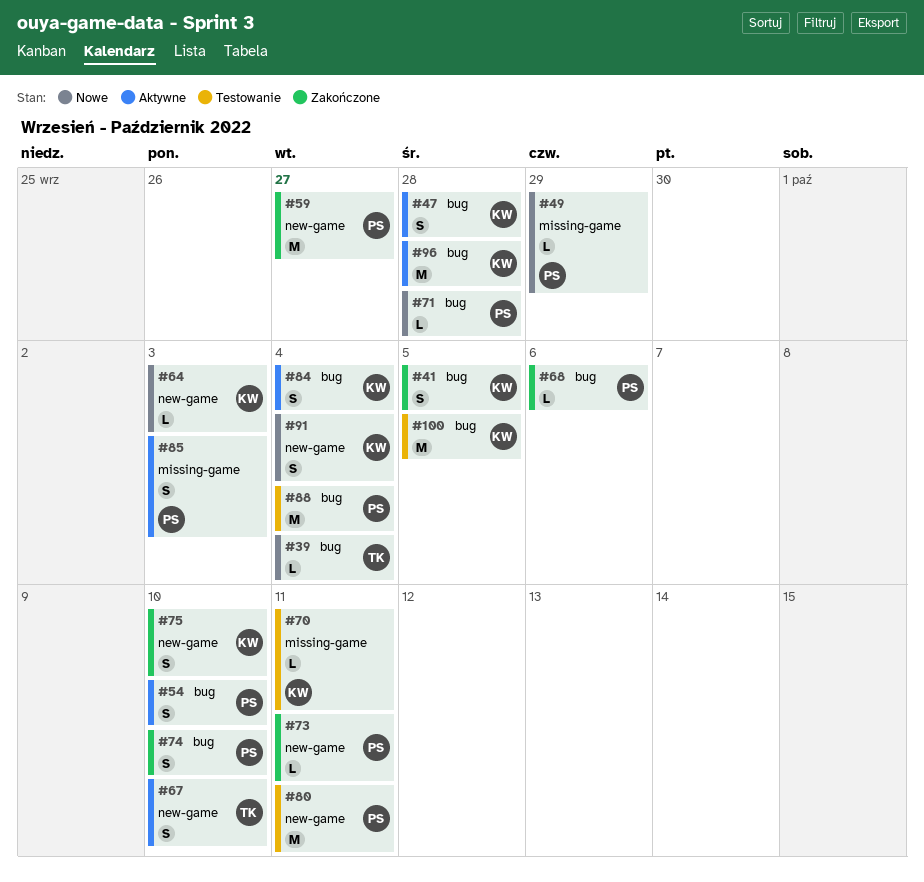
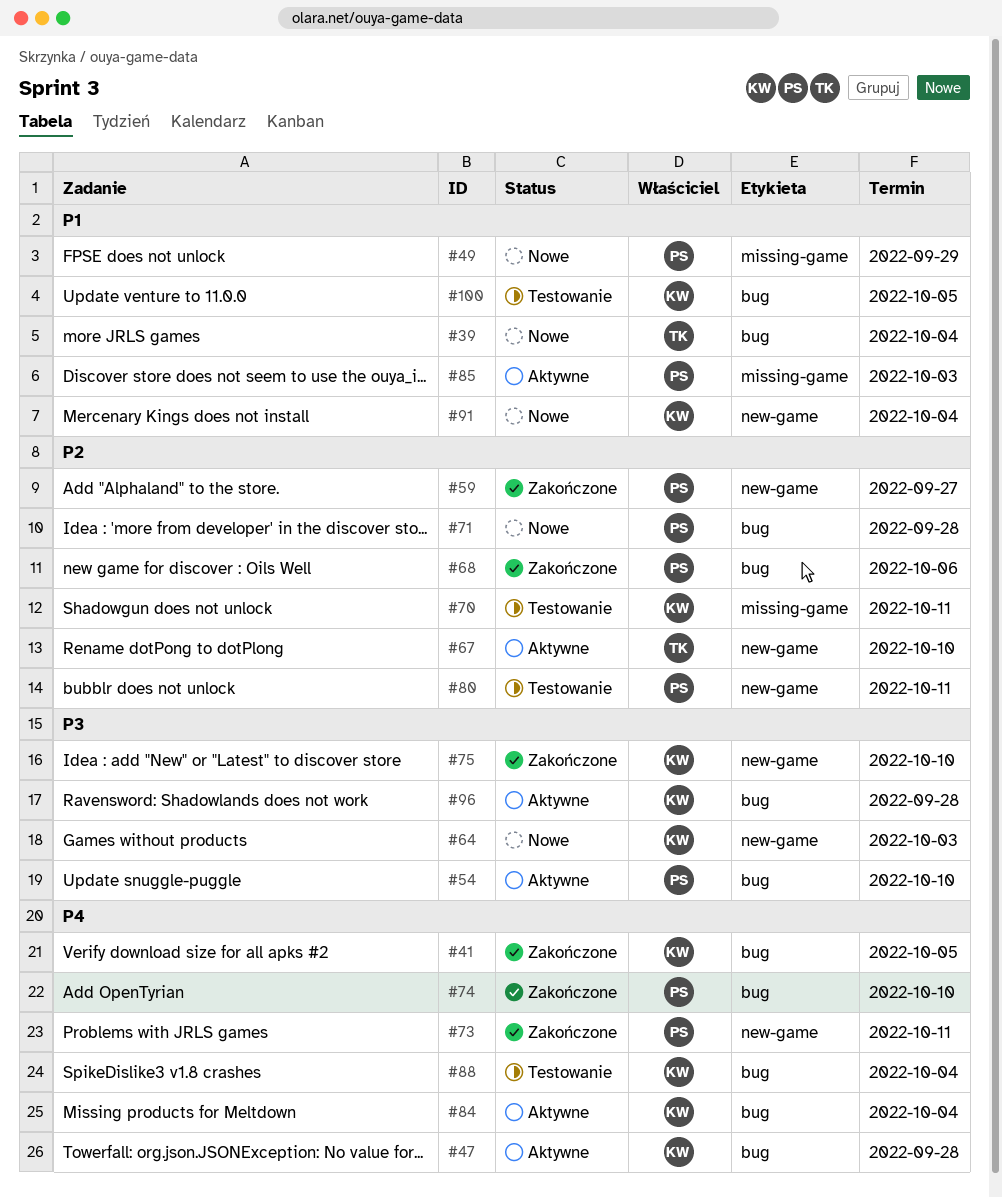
#88, owner: PS -> KW

